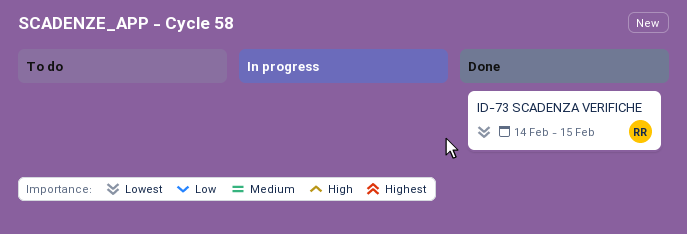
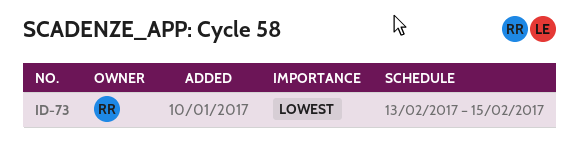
ID-73, start: Feb 14 -> Feb 13

